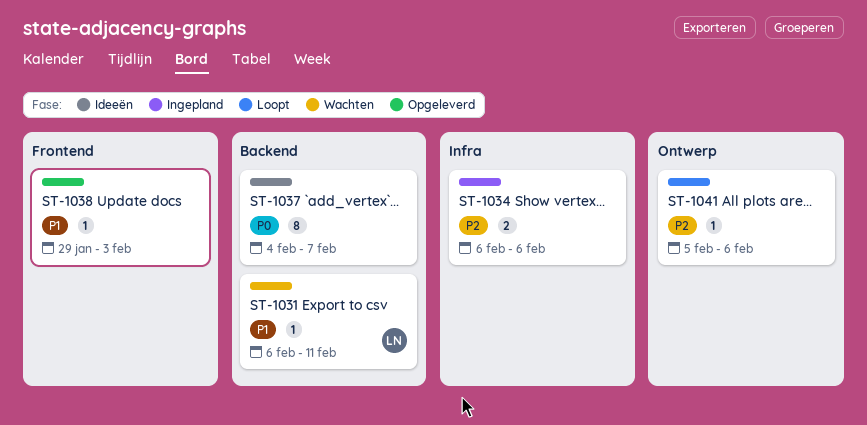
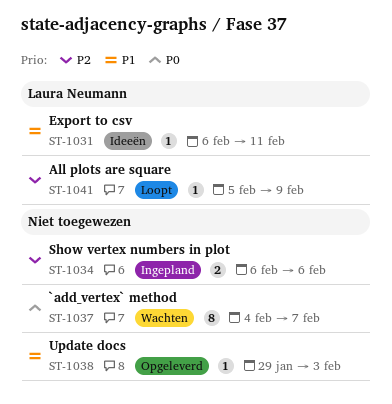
ST-1031, status: Wachten -> Ideeën
ST-1037, status: Ideeën -> Wachten
ST-1041, owner: none -> Laura Neumann
ST-1041, due: Feb 6 -> Feb 9

